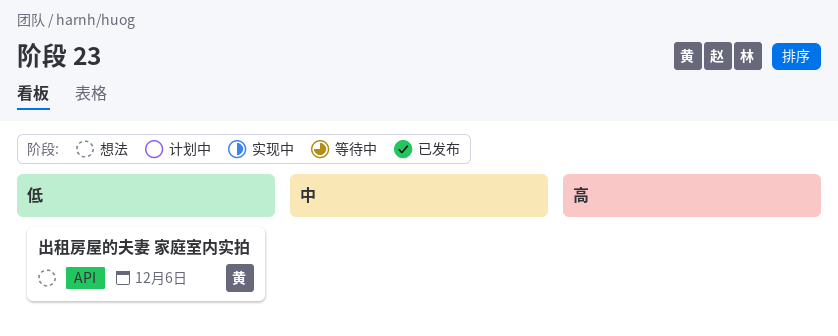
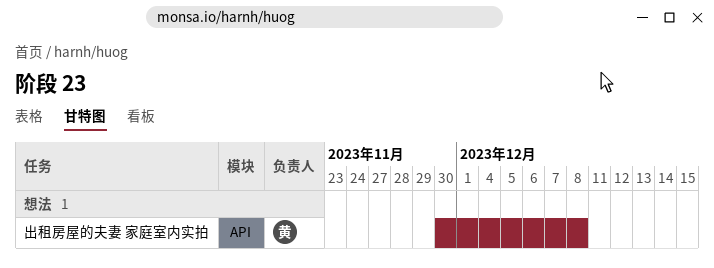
出租房屋的夫妻 家庭室内实拍, due: Dec 6 -> Dec 8

